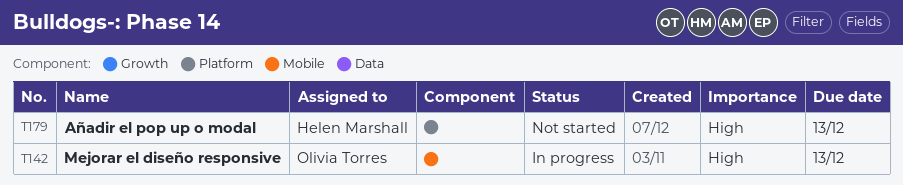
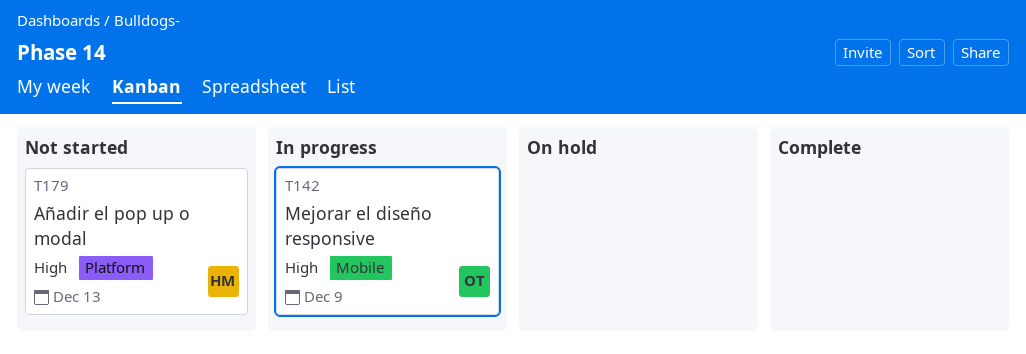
T142, due: Dec 13 -> Dec 9

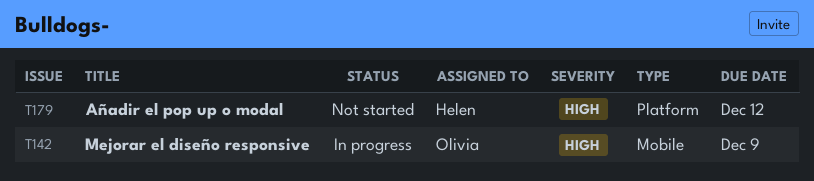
T179, due: Dec 13 -> Dec 12

